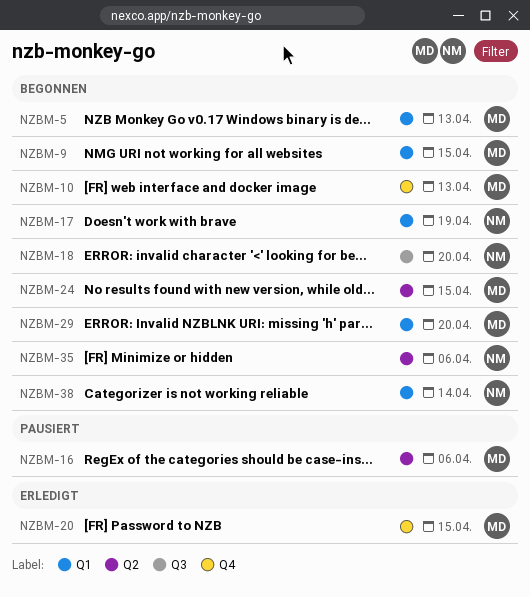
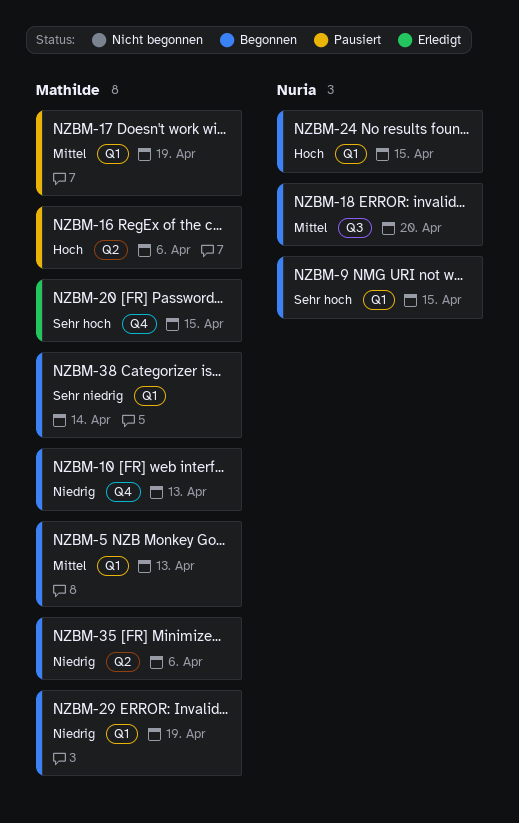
NZBM-9, owner: Mathilde -> Nuria
NZBM-17, status: Begonnen -> Pausiert
NZBM-17, owner: Nuria -> Mathilde
NZBM-24, owner: Mathilde -> Nuria
NZBM-24, label: Q2 -> Q1
NZBM-29, due: Apr 20 -> Apr 19
NZBM-35, owner: Nuria -> Mathilde
NZBM-38, owner: Nuria -> Mathilde

